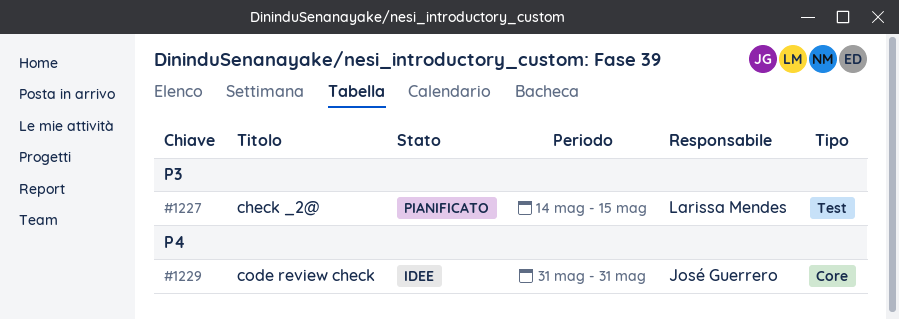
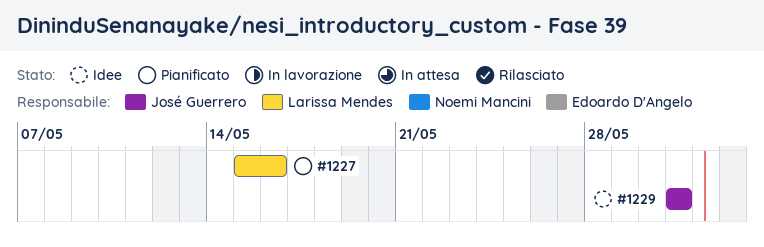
#1227, start: May 14 -> May 15
#1227, due: May 15 -> May 16

